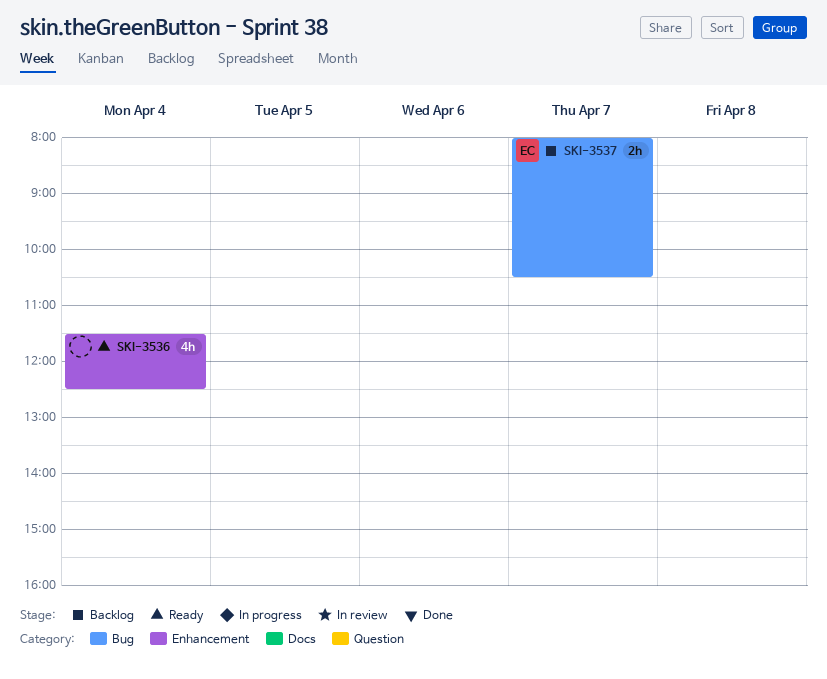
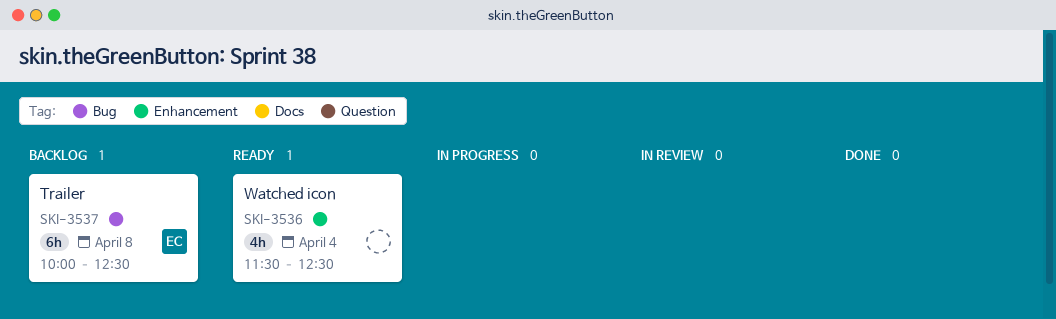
SKI-3537, estimate: 2h -> 6h
SKI-3537, day: Apr 7 -> Apr 8
SKI-3537, begins: 08:00 -> 10:00
SKI-3537, ends: 10:30 -> 12:30

